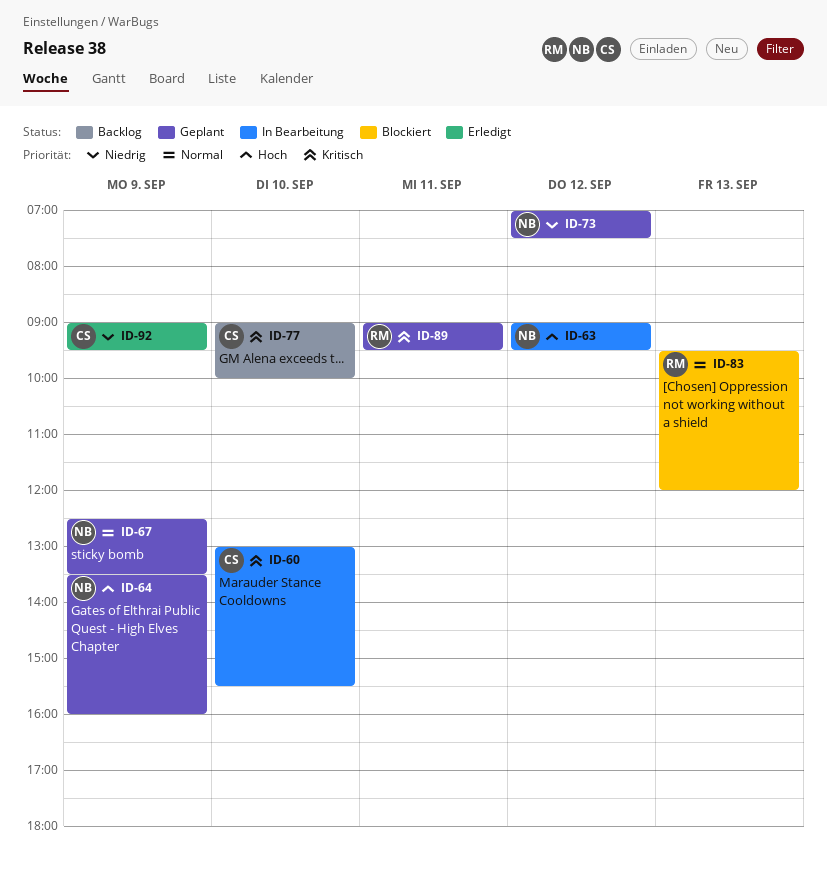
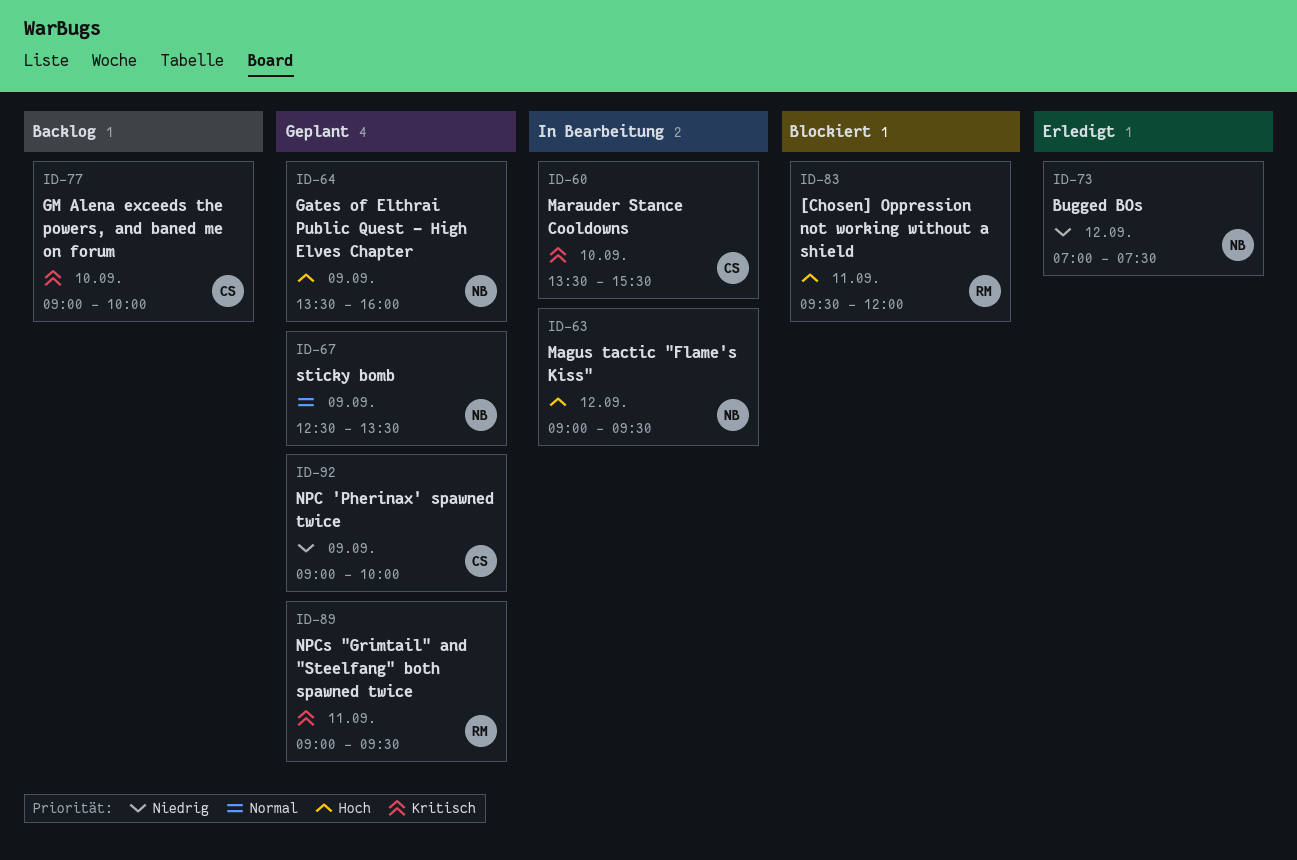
ID-60, begins: 13:00 -> 13:30
ID-73, status: Geplant -> Erledigt
ID-83, priority: Normal -> Hoch
ID-83, day: Sep 13 -> Sep 11
ID-92, status: Erledigt -> Geplant
ID-92, ends: 09:30 -> 10:00

